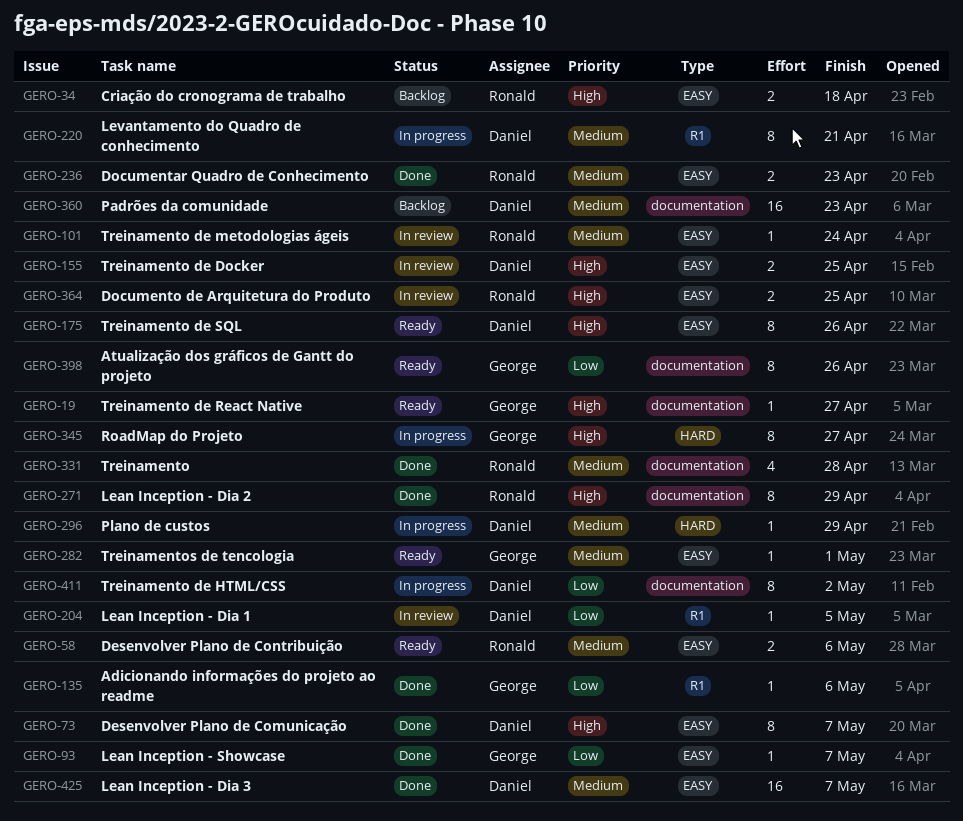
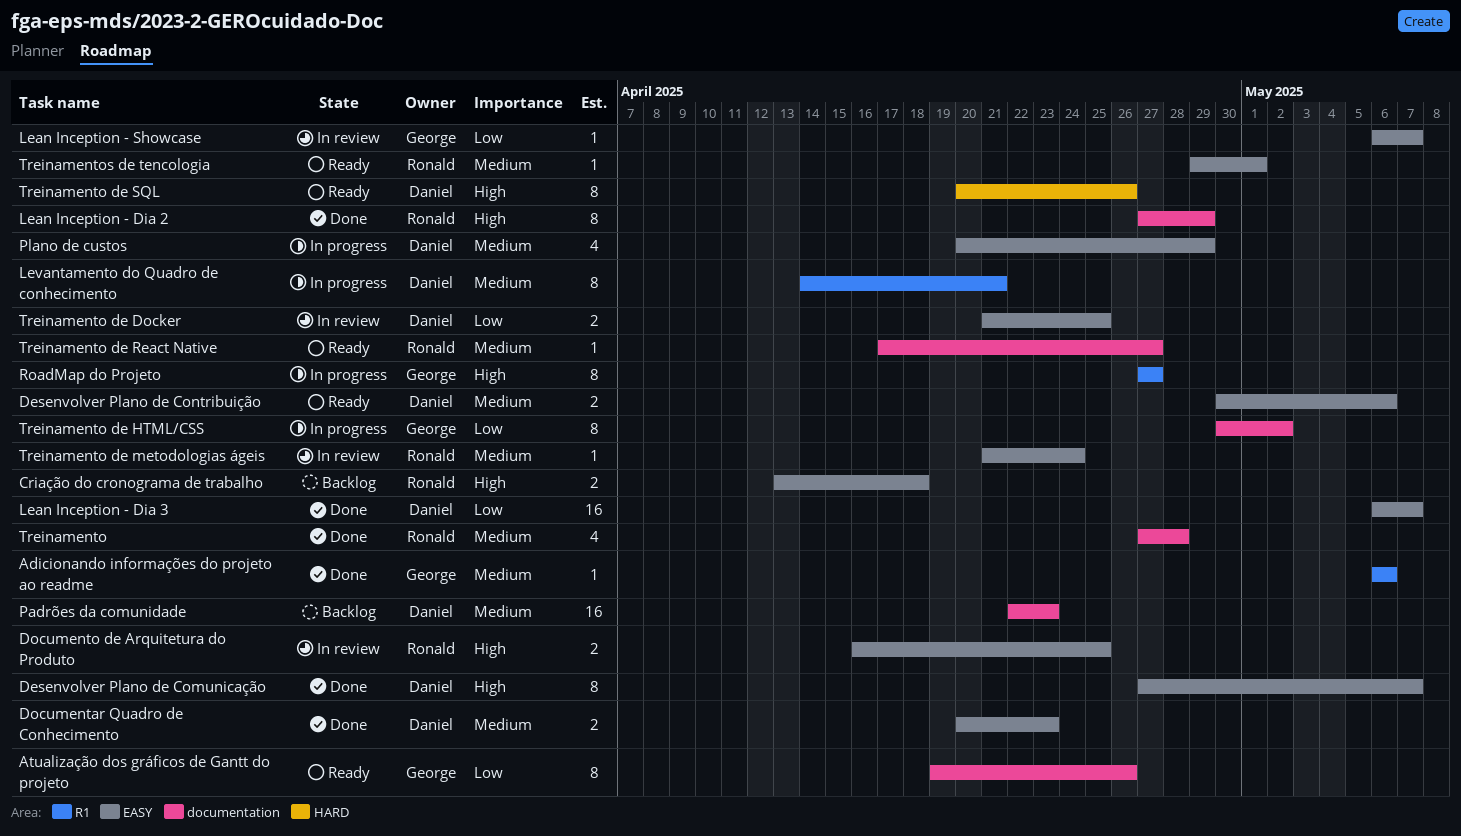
Adicionando informações do projeto ao readme, priority: Low -> Medium
Desenvolver Plano de Contribuição, owner: Ronald -> Daniel
Documentar Quadro de Conhecimento, owner: Ronald -> Daniel
Lean Inception - Dia 1: present -> none
Lean Inception - Dia 3, priority: Medium -> Low
Lean Inception - Showcase, status: Done -> In review
Plano de custos, label: HARD -> EASY
Plano de custos, estimate: 1 -> 4
RoadMap do Projeto, label: HARD -> R1
Treinamento de Docker, priority: High -> Low
Treinamento de HTML/CSS, owner: Daniel -> George
Treinamento de React Native, owner: George -> Ronald
Treinamento de React Native, priority: High -> Medium
Treinamento de SQL, label: EASY -> HARD
Treinamentos de tencologia, owner: George -> Ronald

